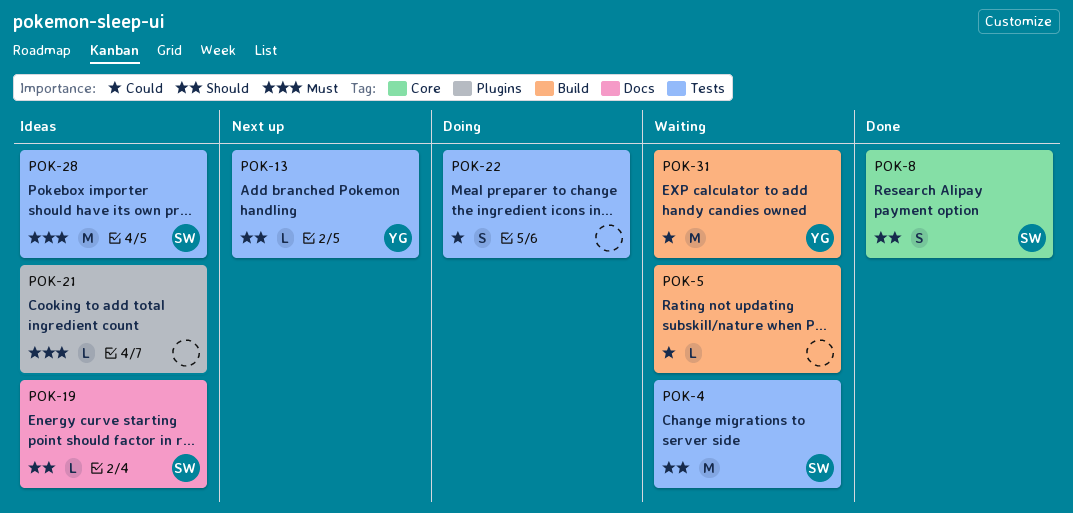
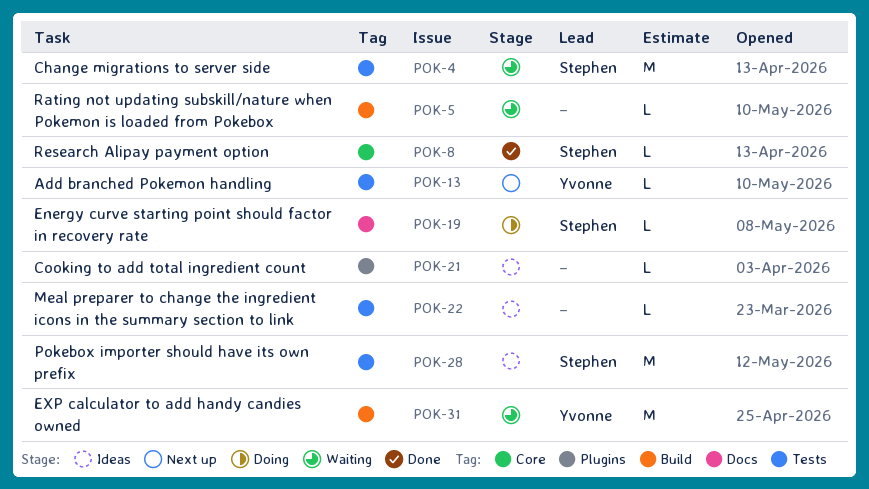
POK-8, estimate: S -> L
POK-19, status: Ideas -> Doing
POK-22, status: Doing -> Ideas
POK-22, estimate: S -> L

